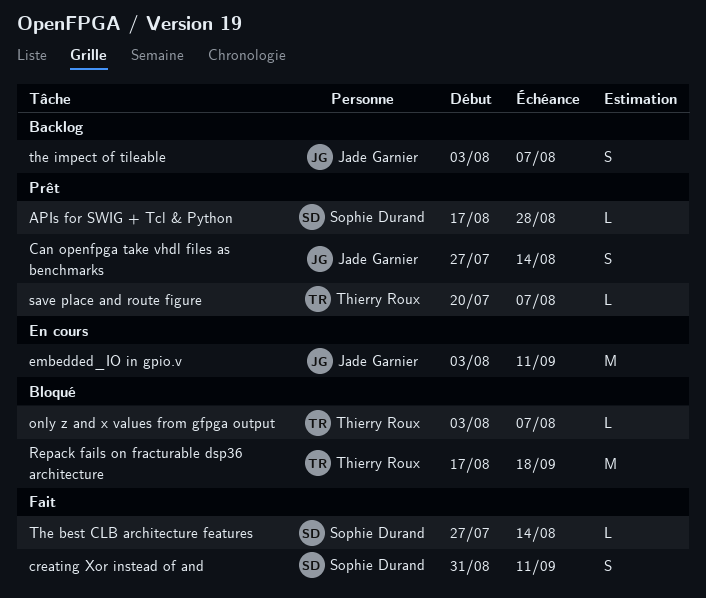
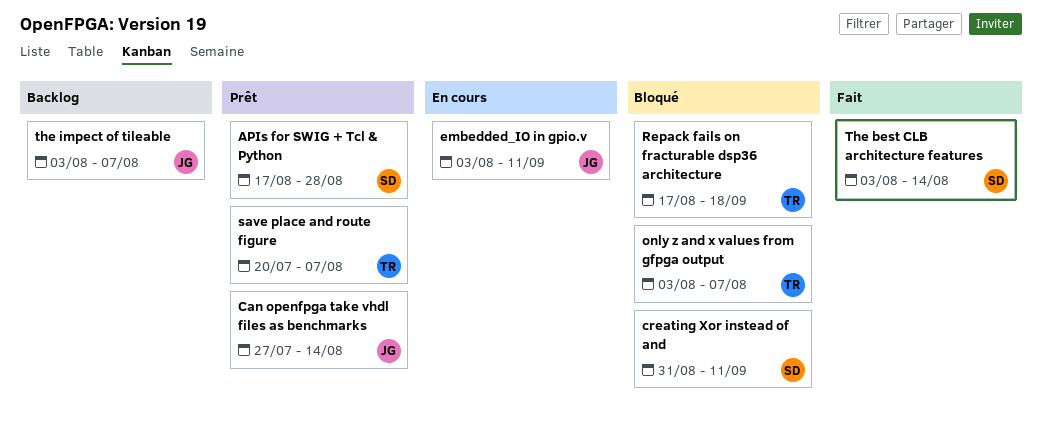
creating Xor instead of and, status: Fait -> Bloqué
The best CLB architecture features, start: Jul 27 -> Aug 3

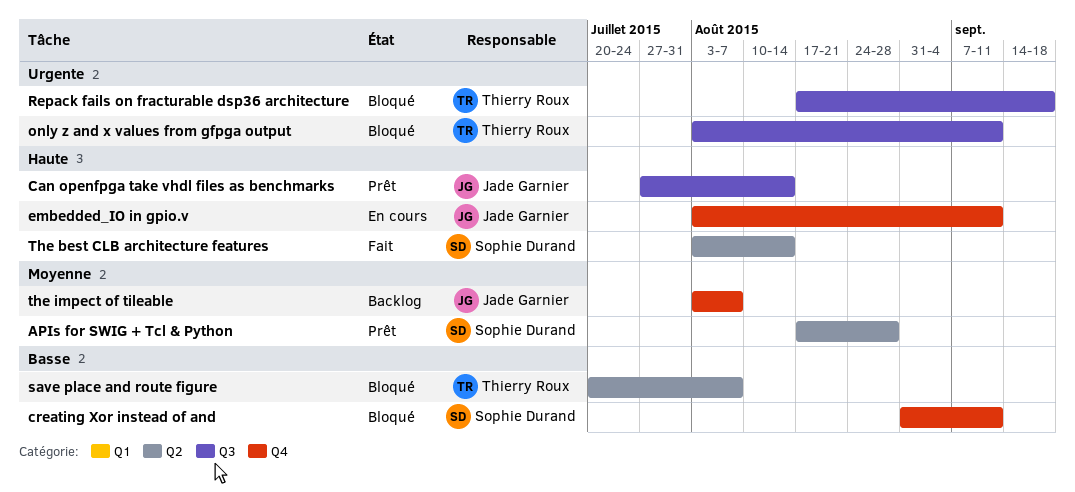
only z and x values from gfpga output, due: Aug 7 -> Sep 11
save place and route figure, status: Prêt -> Bloqué

